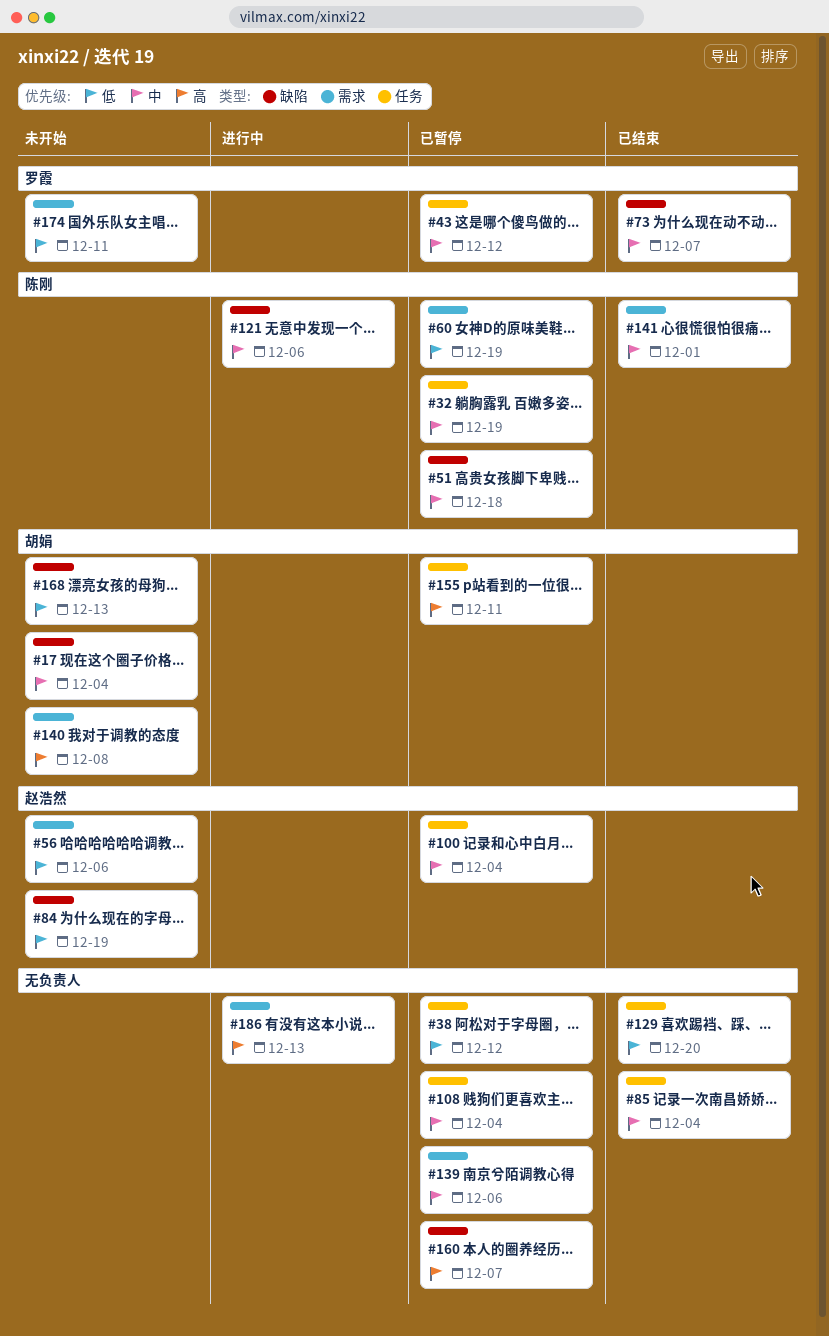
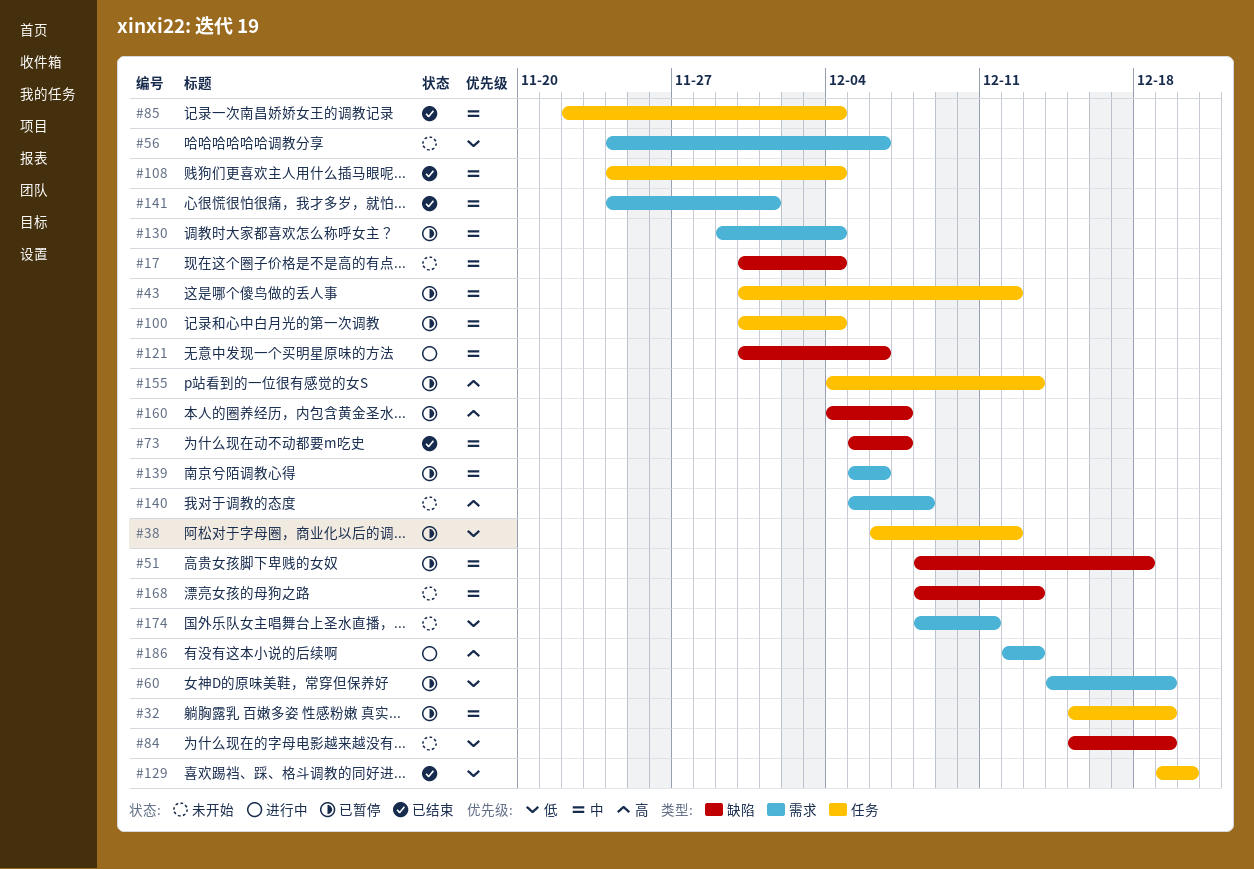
#108, status: 已暂停 -> 已结束
#130: none -> present
#155, due: Dec 11 -> Dec 13
#168, priority: 低 -> 中

